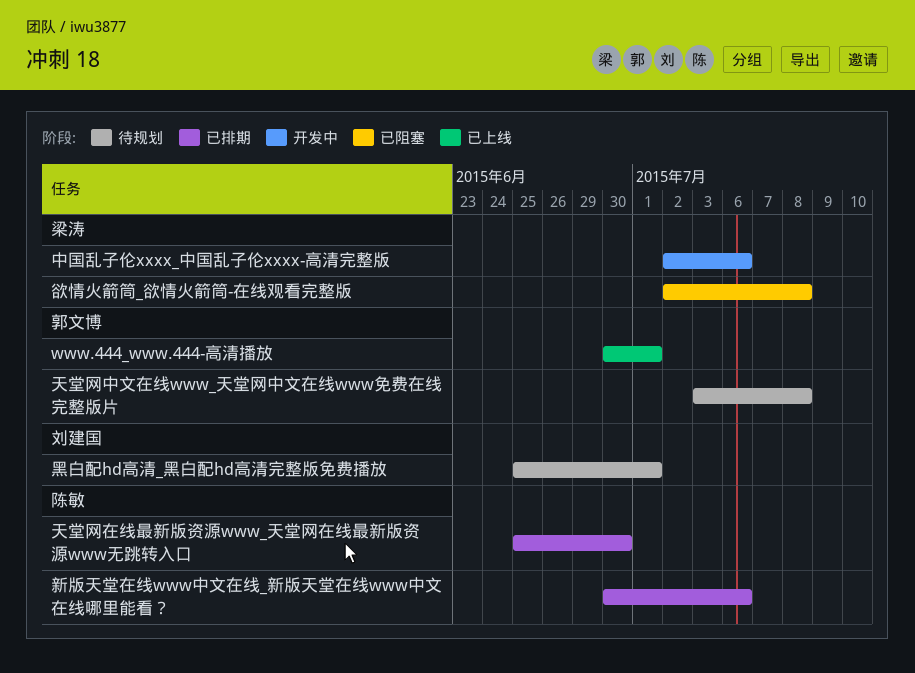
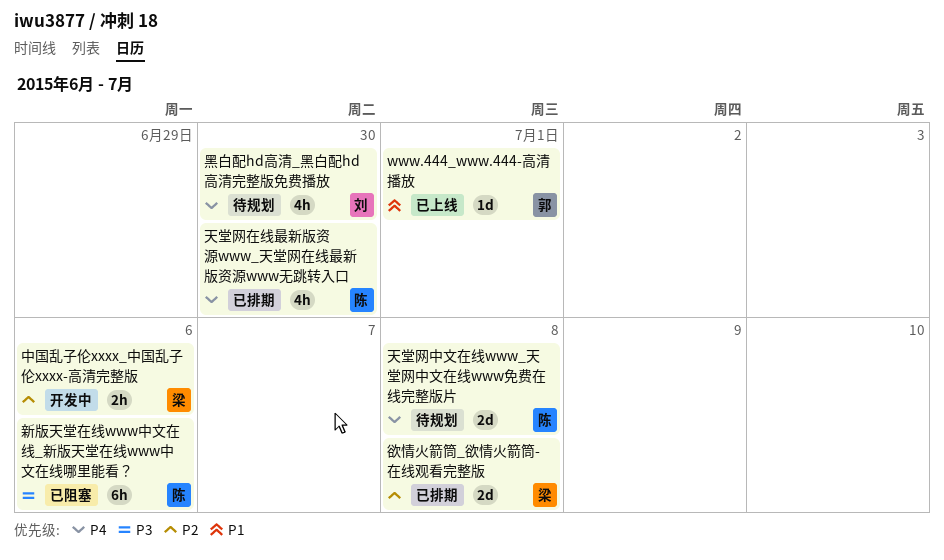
天堂网中文在线www_天堂网中文在线www免费在线完整版片, owner: 郭文博 -> 陈敏
新版天堂在线www中文在线_新版天堂在线www中文在线哪里能看？, status: 已排期 -> 已阻塞
欲情火箭筒_欲情火箭筒-在线观看完整版, status: 已阻塞 -> 已排期
黑白配hd高清_黑白配hd高清完整版免费播放, due: Jul 1 -> Jun 30

